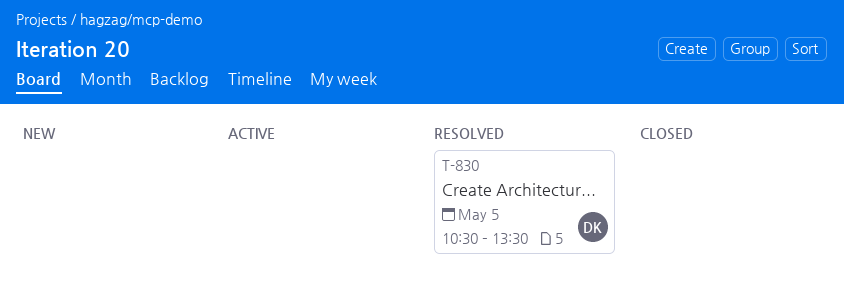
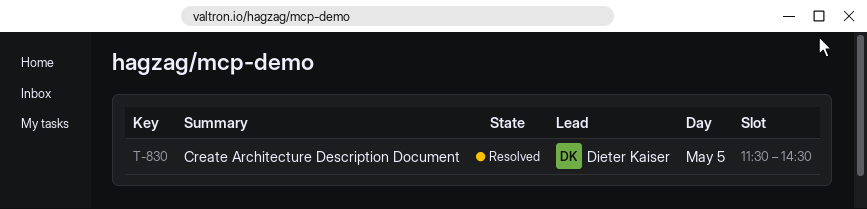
T-830, begins: 10:30 -> 11:30
T-830, ends: 13:30 -> 14:30

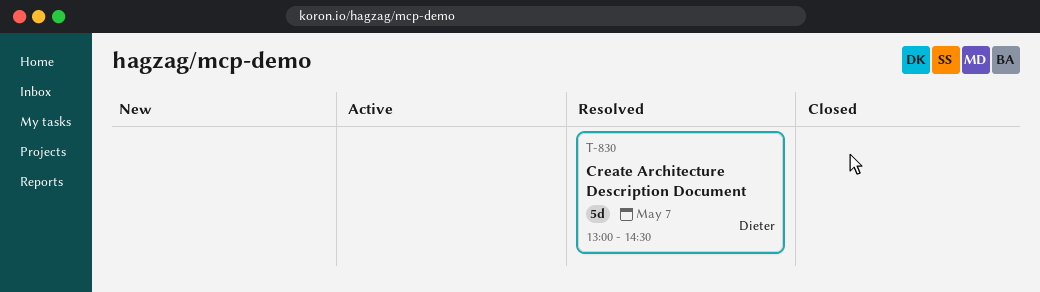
T-830, day: May 5 -> May 7
T-830, begins: 11:30 -> 13:00

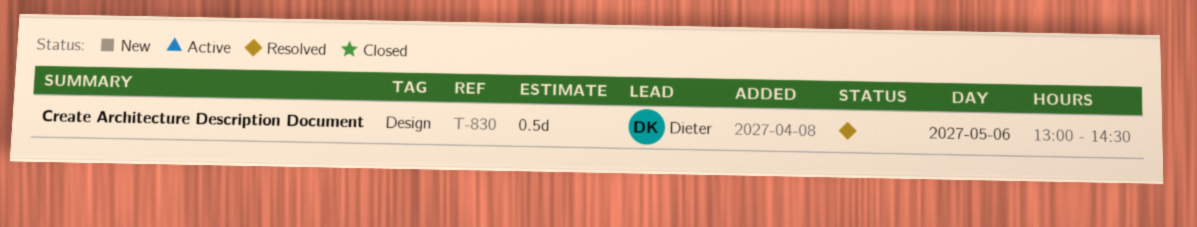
T-830, estimate: 5d -> 0.5d
T-830, day: May 7 -> May 6

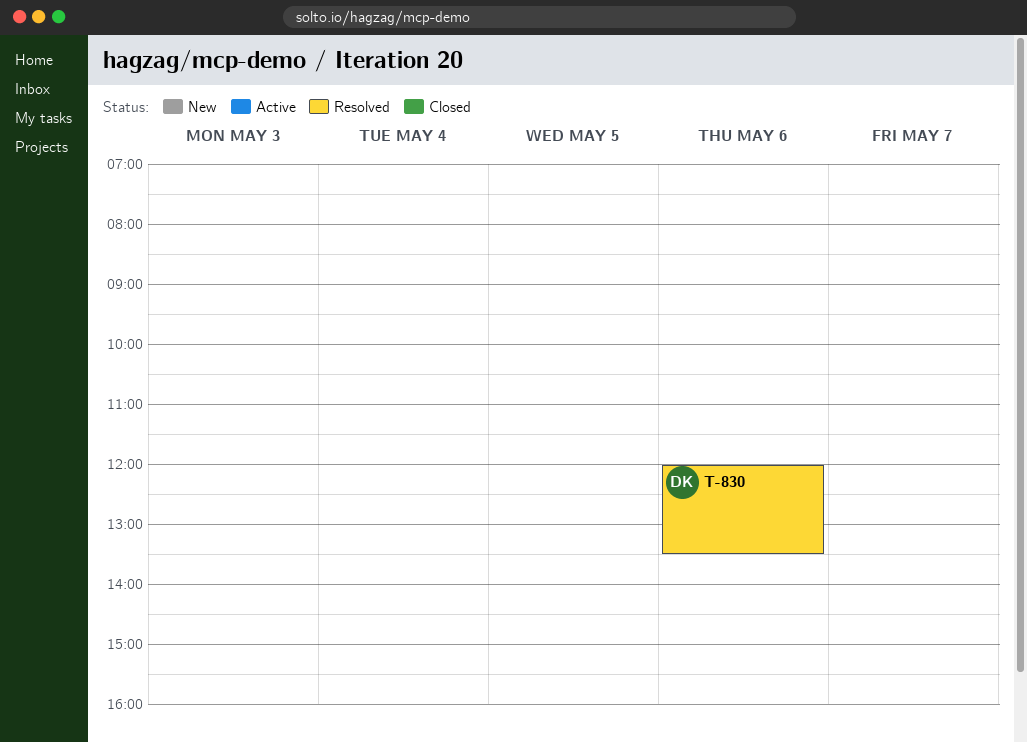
T-830, begins: 13:00 -> 12:00
T-830, ends: 14:30 -> 13:30

